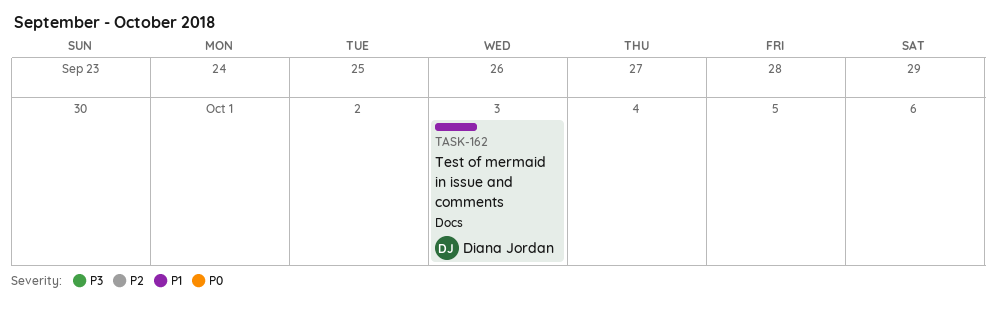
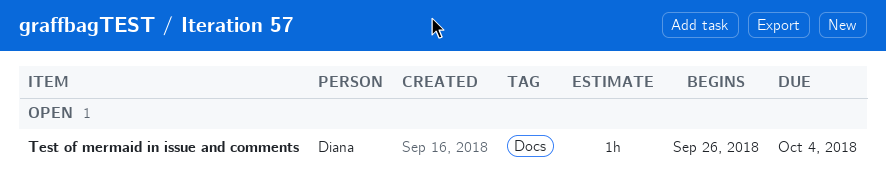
Test of mermaid in issue and comments, due: Oct 3 -> Oct 4

